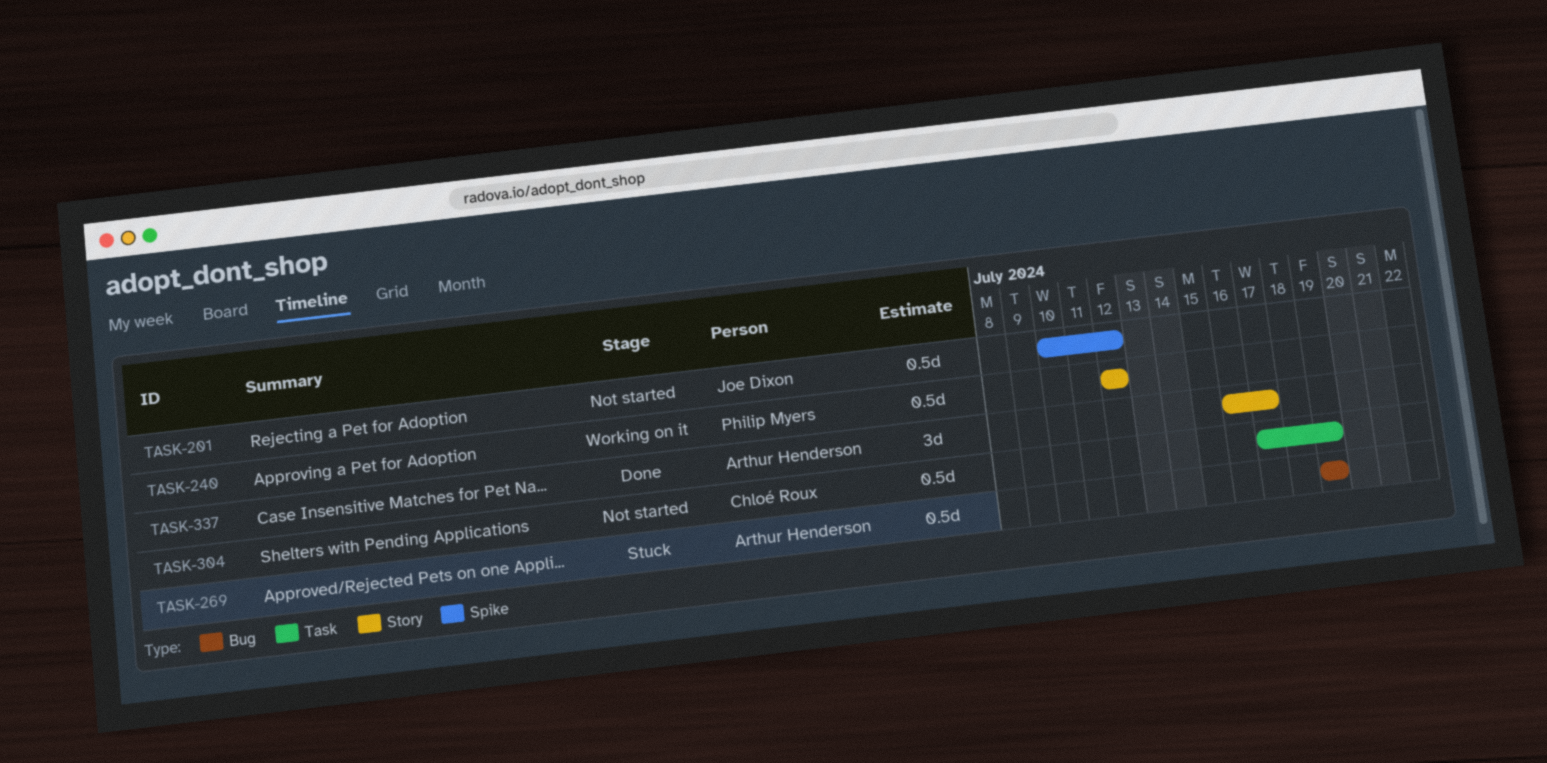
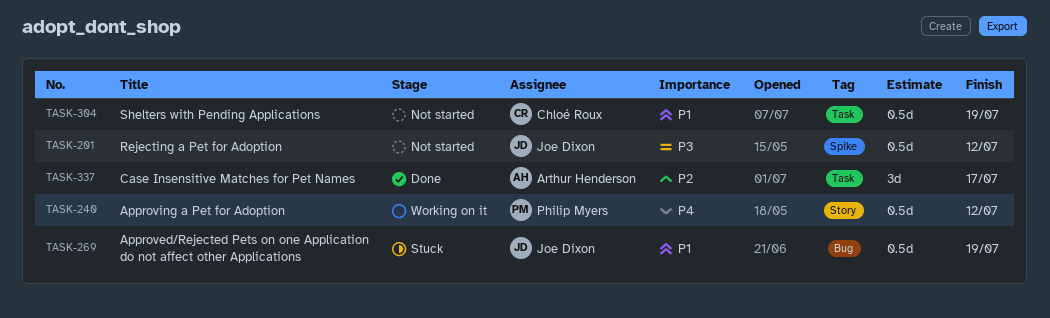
TASK-269, owner: Arthur Henderson -> Joe Dixon
TASK-337, label: Story -> Task

